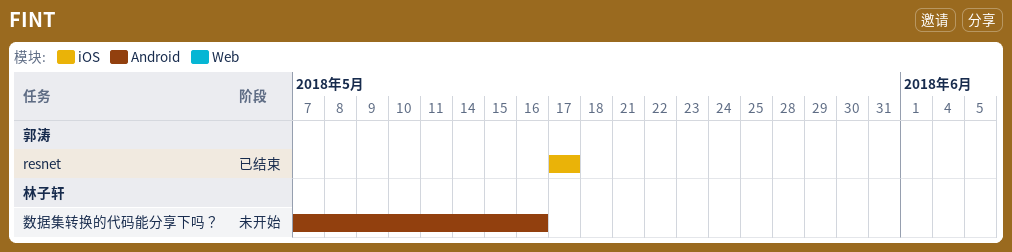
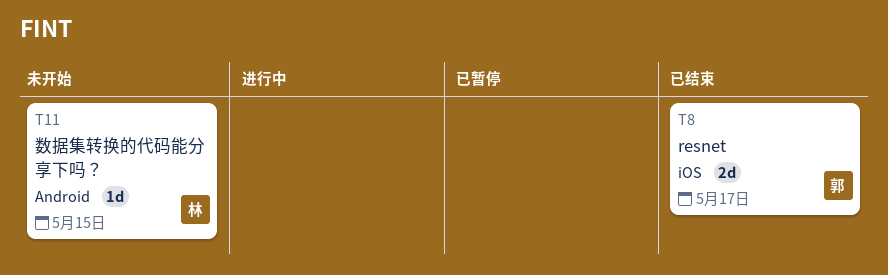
数据集转换的代码能分享下吗？, due: May 16 -> May 15

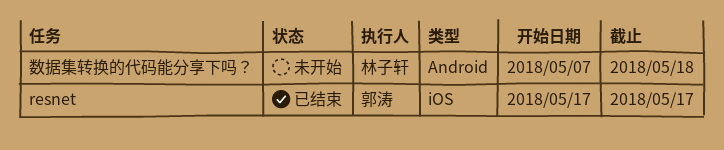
数据集转换的代码能分享下吗？, due: May 15 -> May 18

